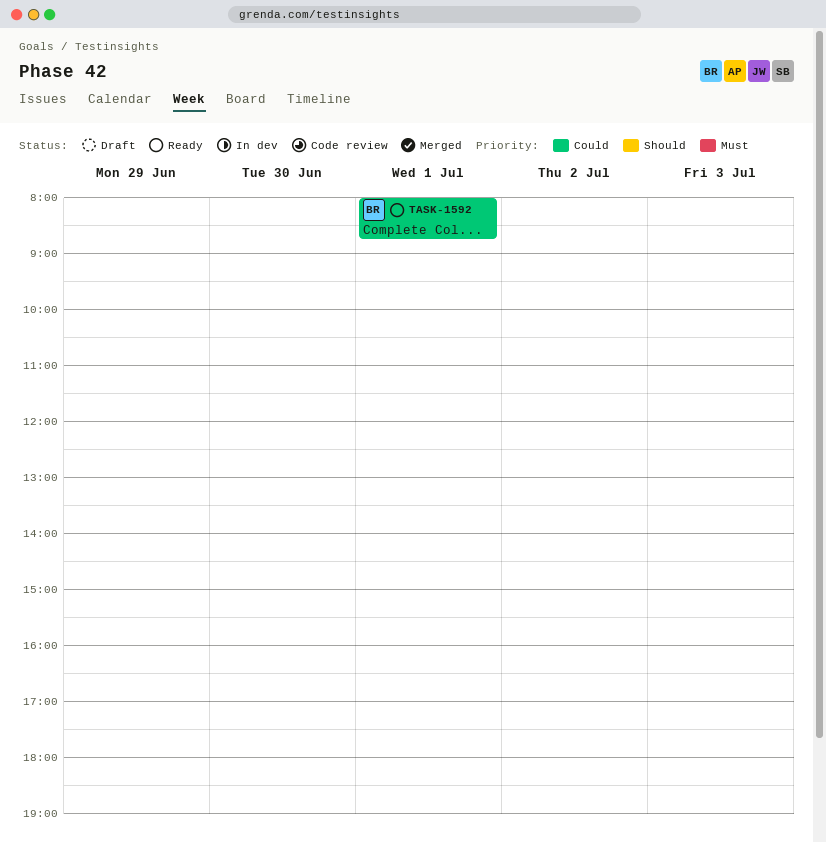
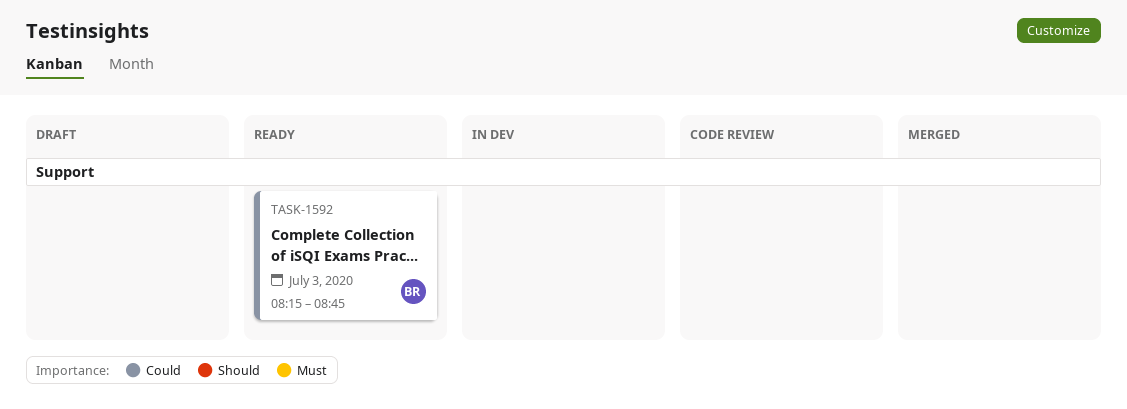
TASK-1592, day: Jul 1 -> Jul 3
TASK-1592, begins: 08:00 -> 08:15

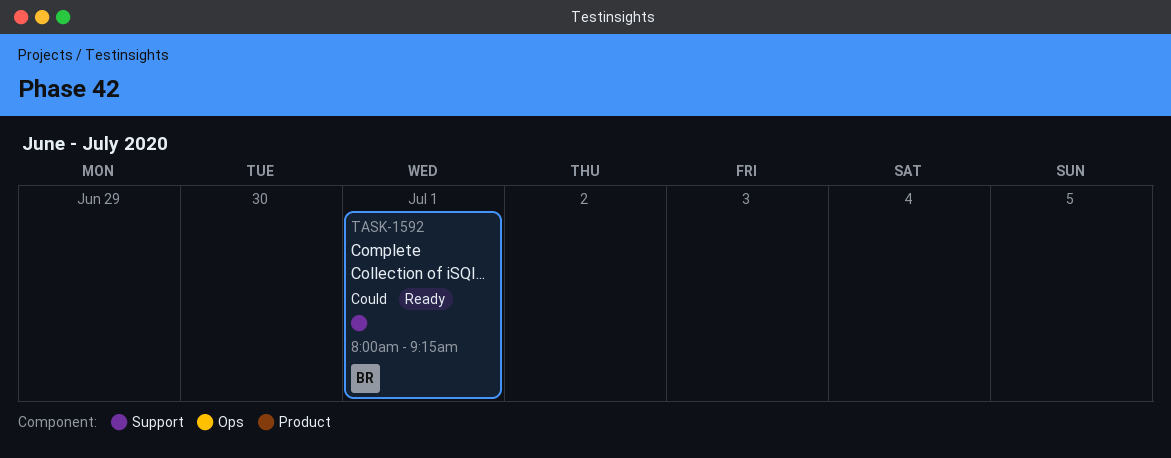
TASK-1592, day: Jul 3 -> Jul 1
TASK-1592, begins: 08:15 -> 08:00
TASK-1592, ends: 08:45 -> 09:15

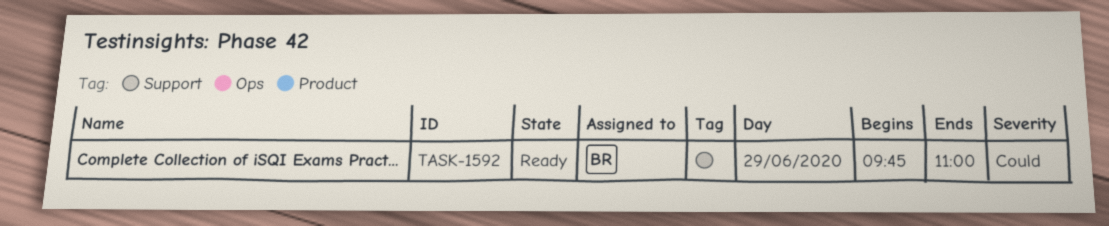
TASK-1592, day: Jul 1 -> Jun 29
TASK-1592, begins: 08:00 -> 09:45
TASK-1592, ends: 09:15 -> 11:00

